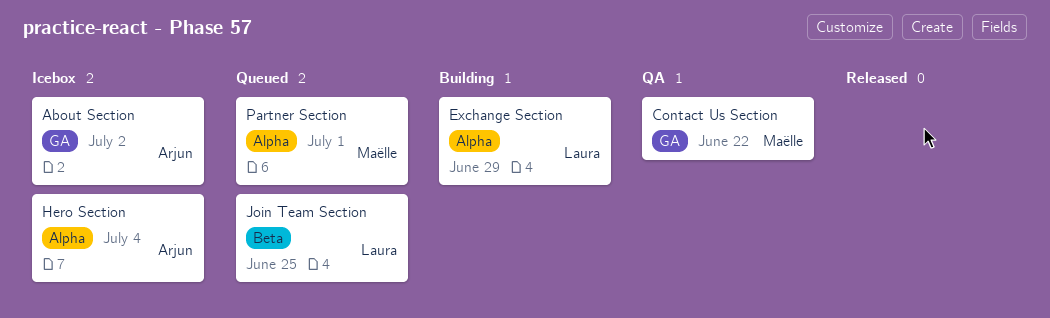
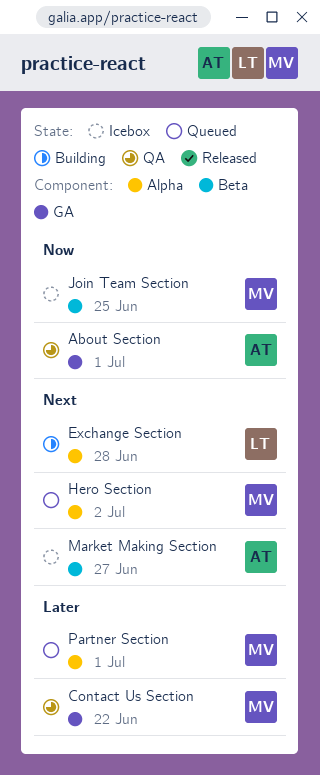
About Section, status: Icebox -> QA
About Section, due: Jul 2 -> Jul 1
Exchange Section, due: Jun 29 -> Jun 28
Hero Section, status: Icebox -> Queued
Hero Section, owner: Arjun -> Maëlle
Hero Section, due: Jul 4 -> Jul 2
Join Team Section, status: Queued -> Icebox
Join Team Section, owner: Laura -> Maëlle
Market Making Section: none -> present

